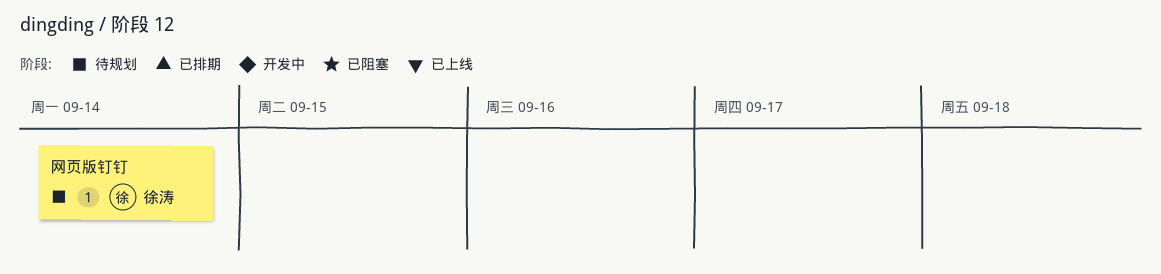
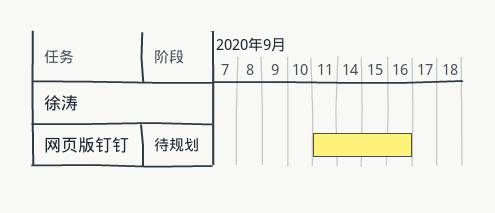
网页版钉钉, due: Sep 14 -> Sep 16

